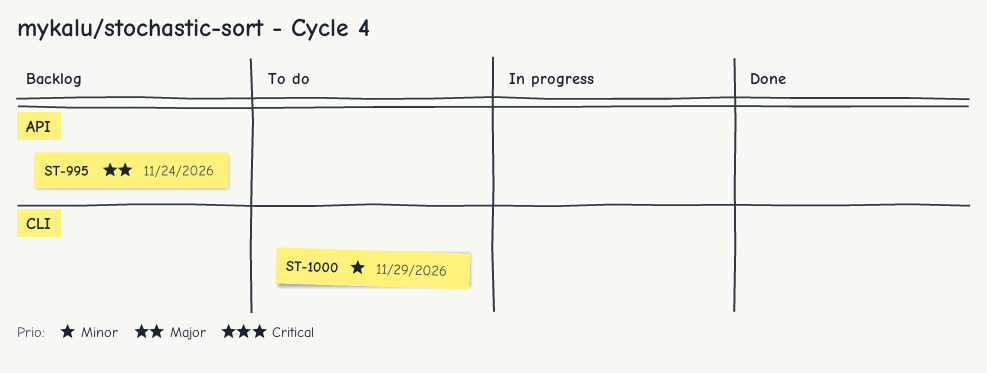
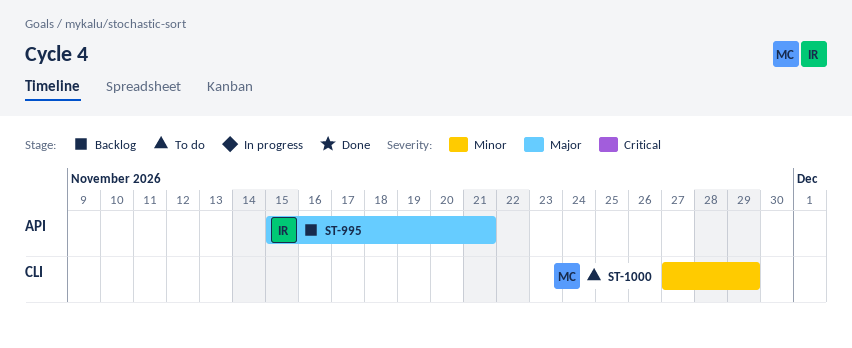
ST-995, due: Nov 24 -> Nov 21

